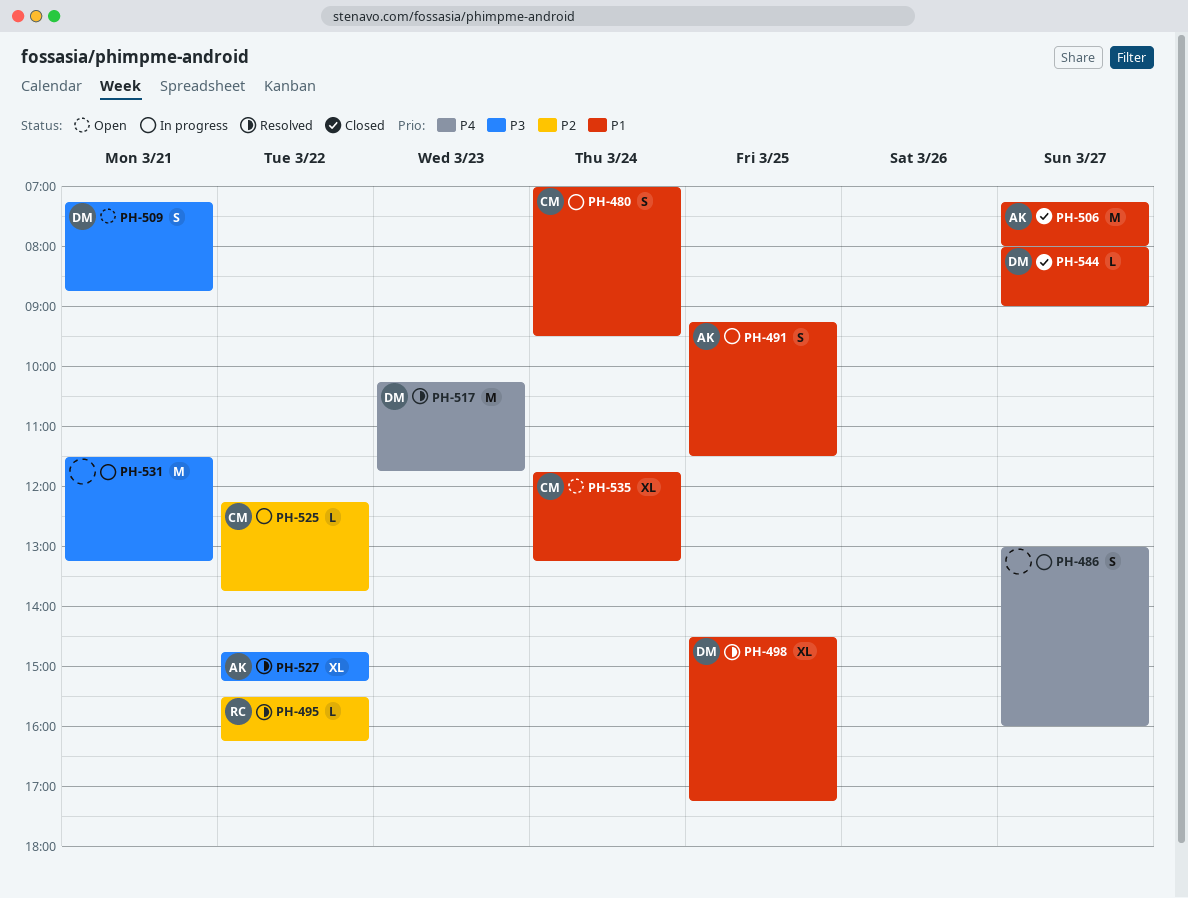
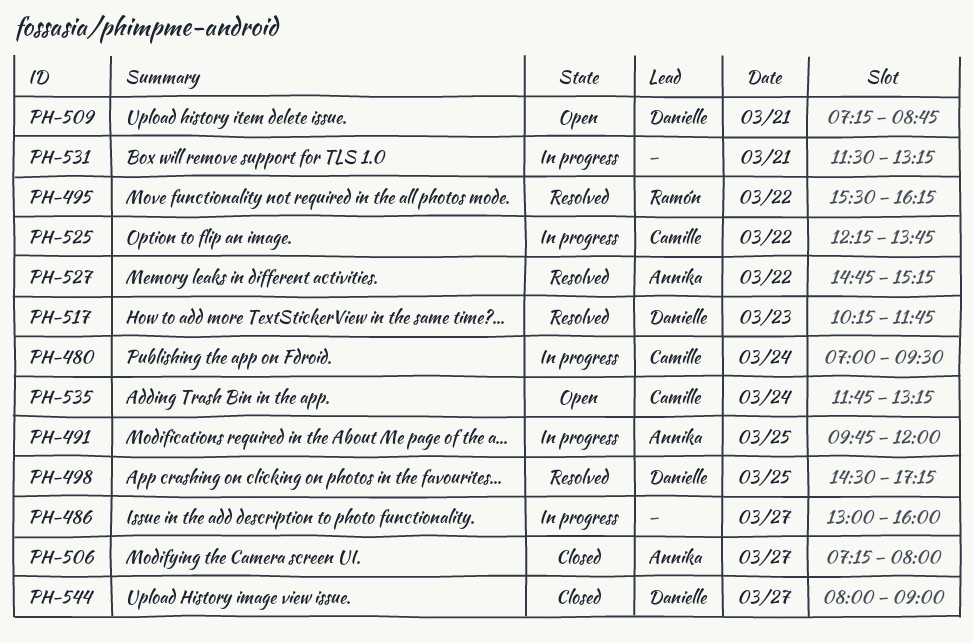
PH-491, begins: 09:15 -> 09:45
PH-491, ends: 11:30 -> 12:00

